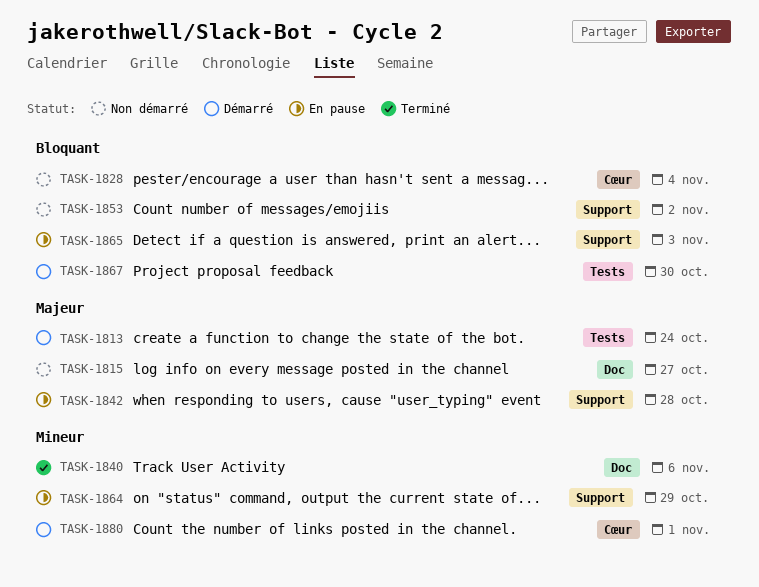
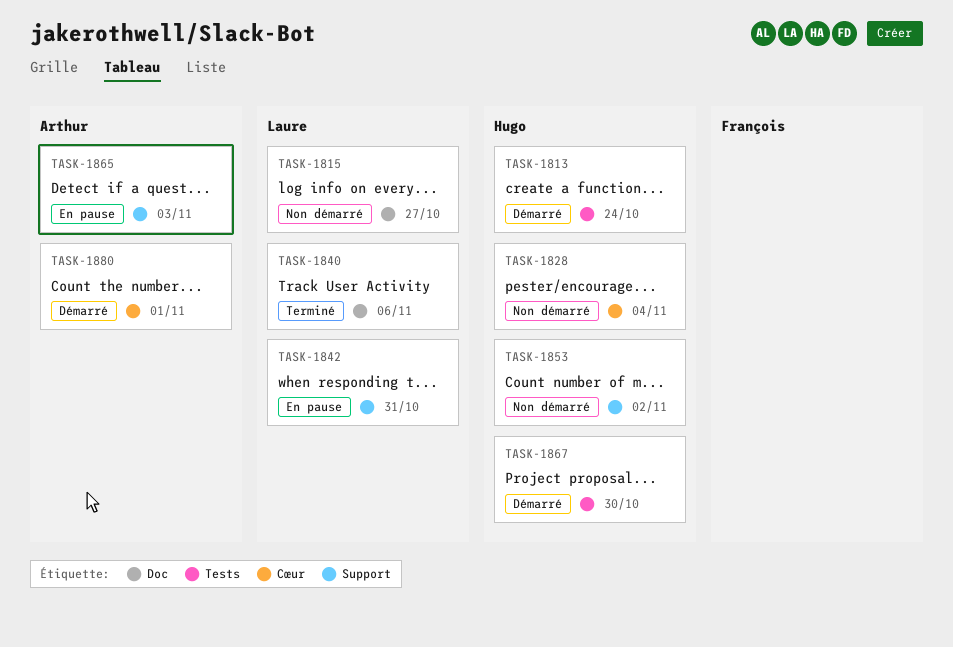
TASK-1842, due: Oct 28 -> Oct 31
TASK-1864: present -> none

